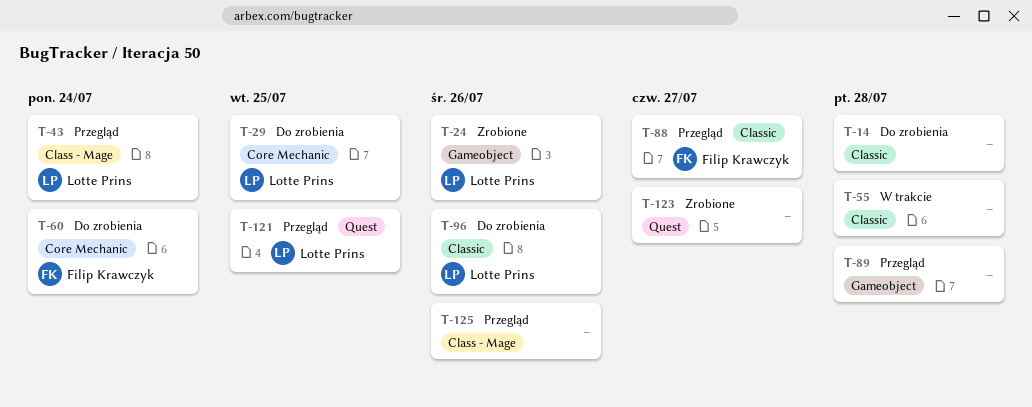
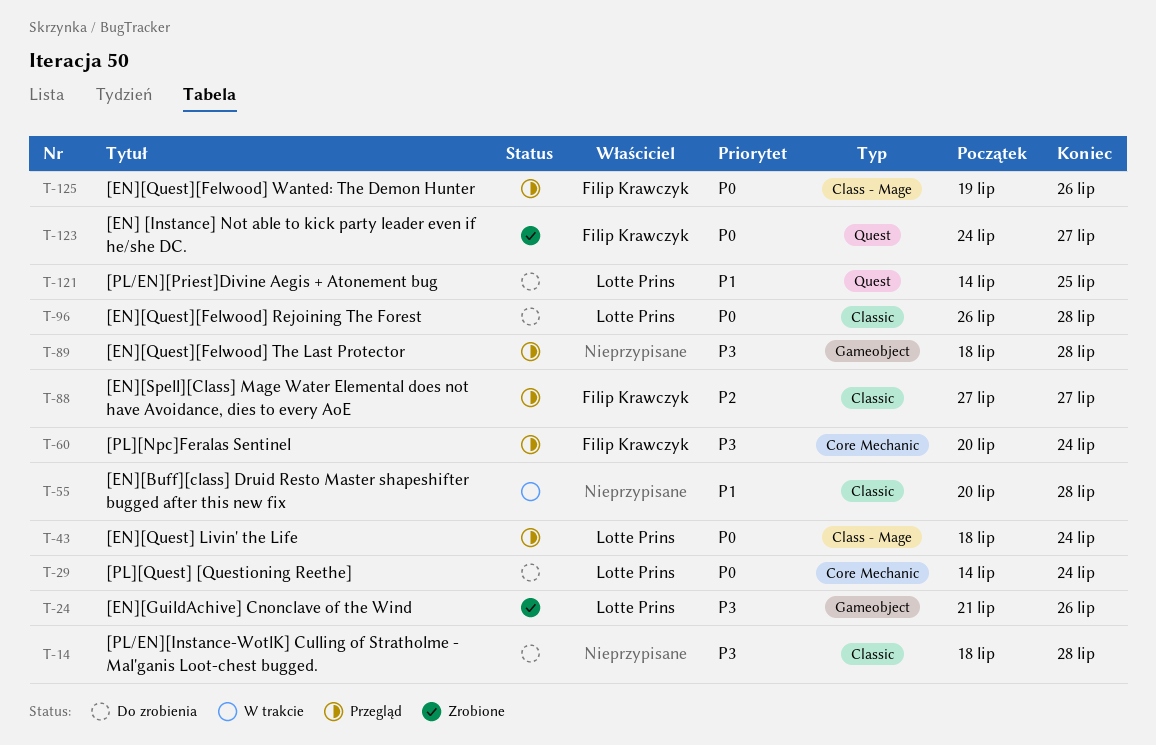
T-29, due: Jul 25 -> Jul 24
T-60, status: Do zrobienia -> Przegląd
T-96, due: Jul 26 -> Jul 28
T-121, status: Przegląd -> Do zrobienia
T-123, owner: none -> Filip Krawczyk
T-125, owner: none -> Filip Krawczyk

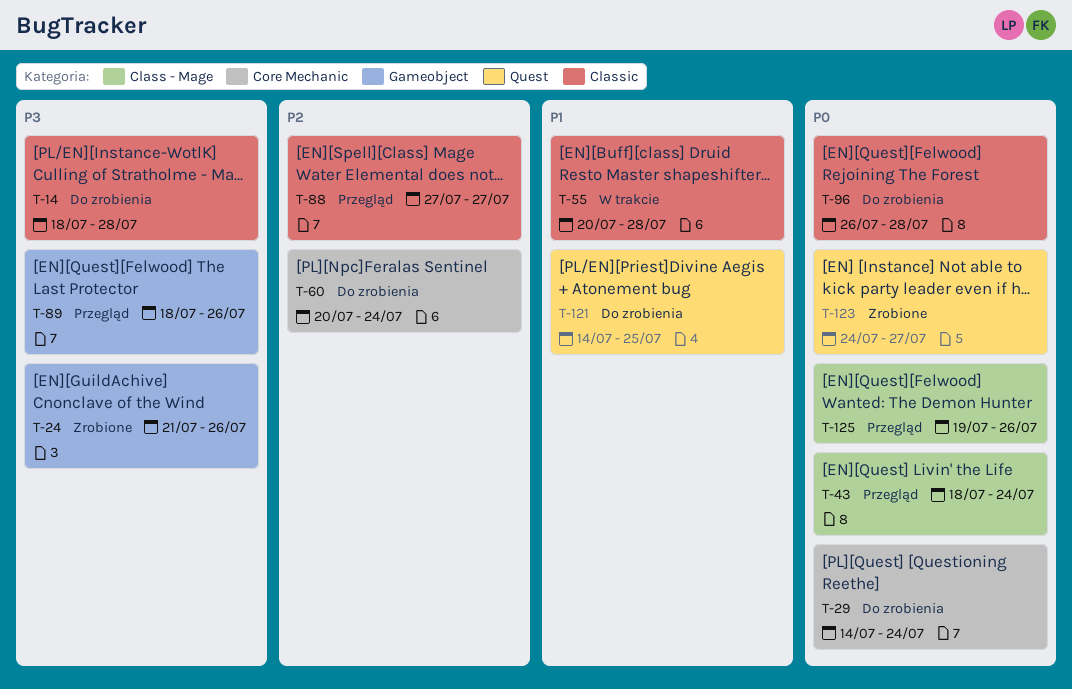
T-60, status: Przegląd -> Do zrobienia
T-60, priority: P3 -> P2
T-89, due: Jul 28 -> Jul 26

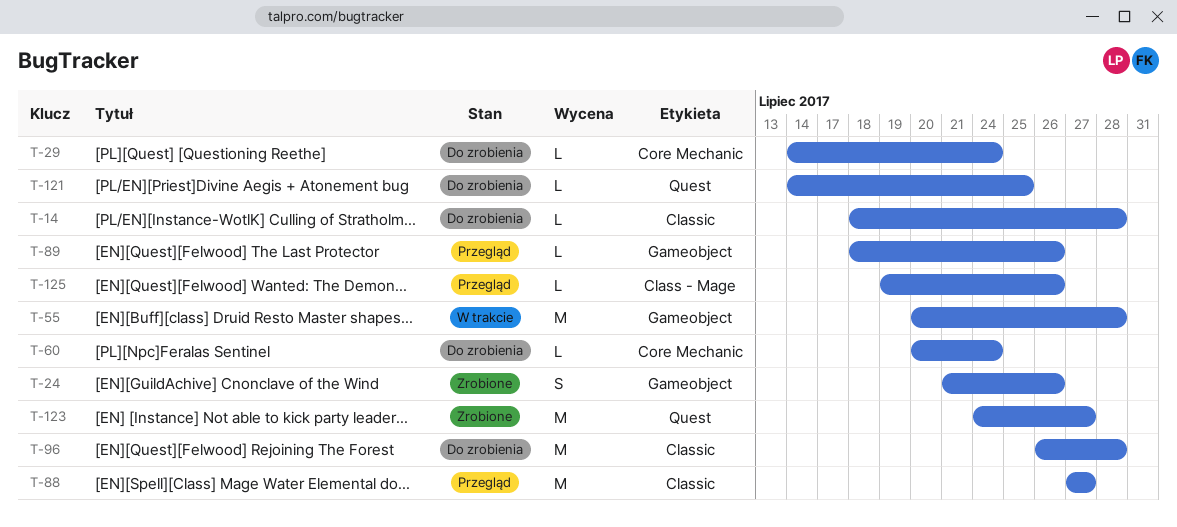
T-43: present -> none
T-55, label: Classic -> Gameobject

